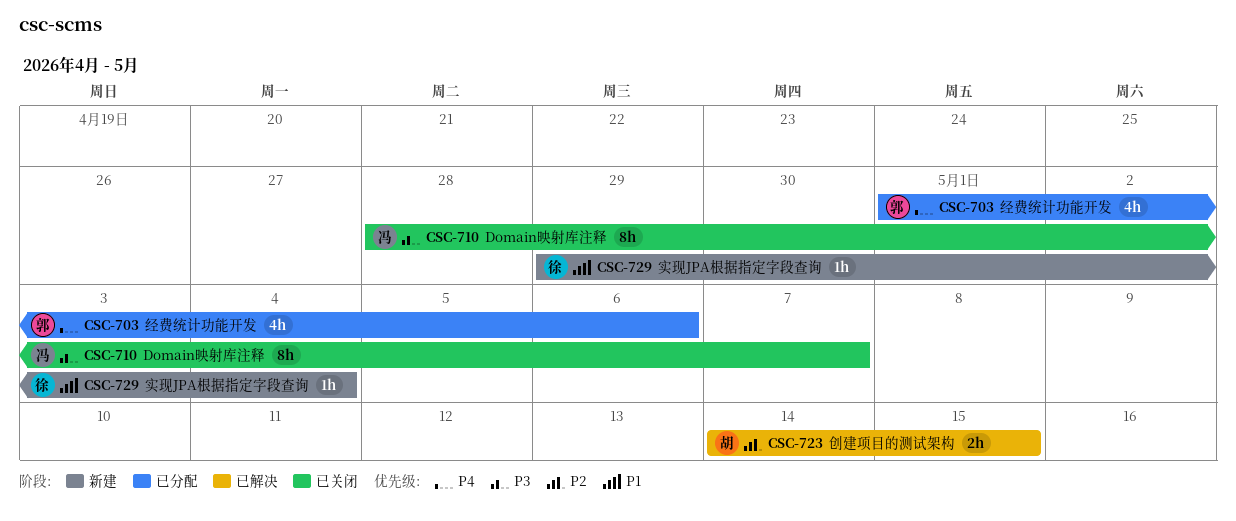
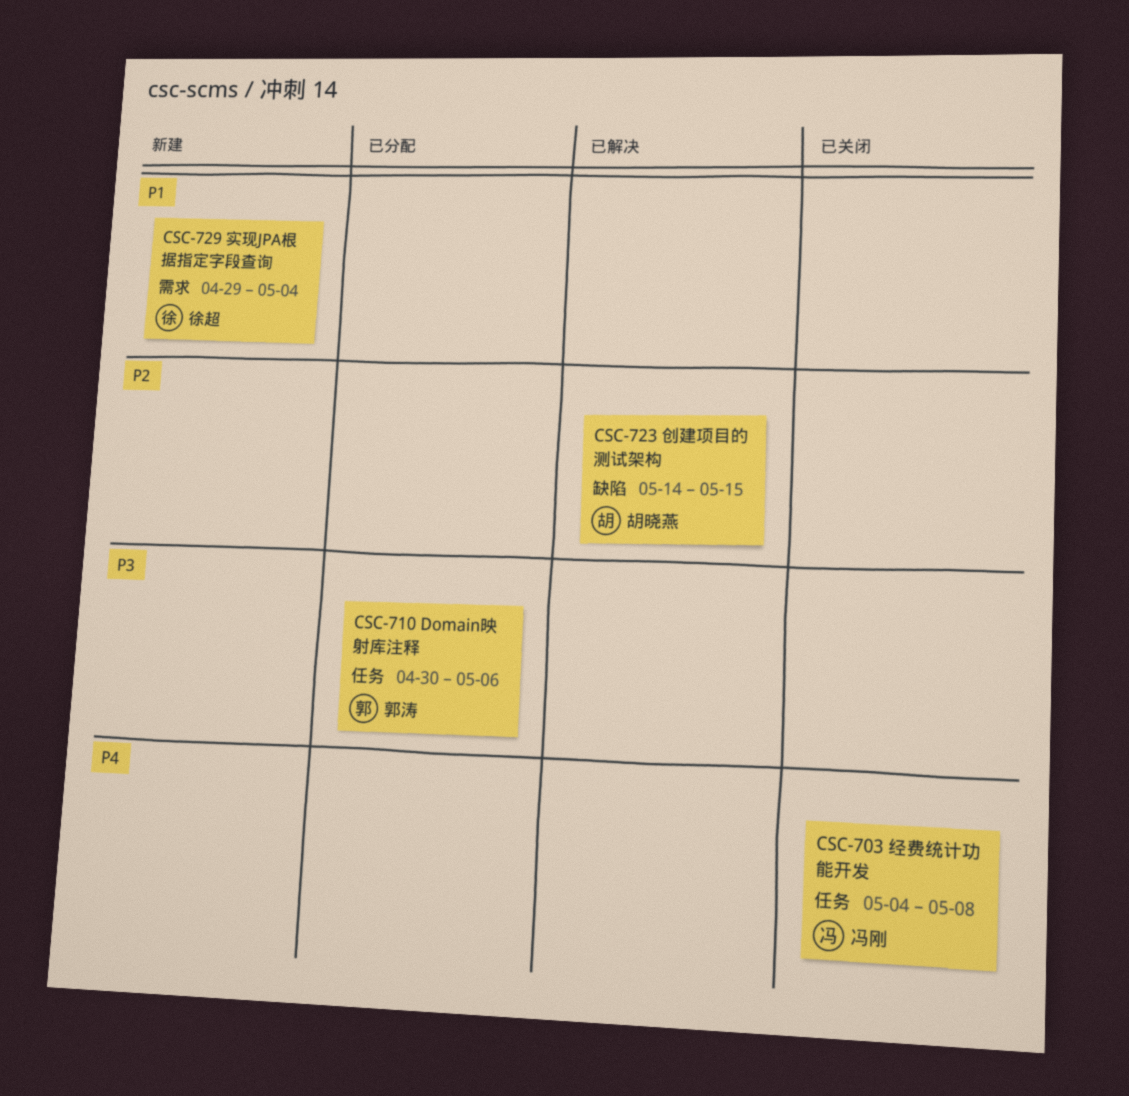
CSC-703, status: 已分配 -> 已关闭
CSC-703, owner: 郭涛 -> 冯刚
CSC-703, start: May 1 -> May 4
CSC-703, due: May 6 -> May 8
CSC-710, status: 已关闭 -> 已分配
CSC-710, owner: 冯刚 -> 郭涛
CSC-710, start: Apr 28 -> Apr 30
CSC-710, due: May 7 -> May 6

